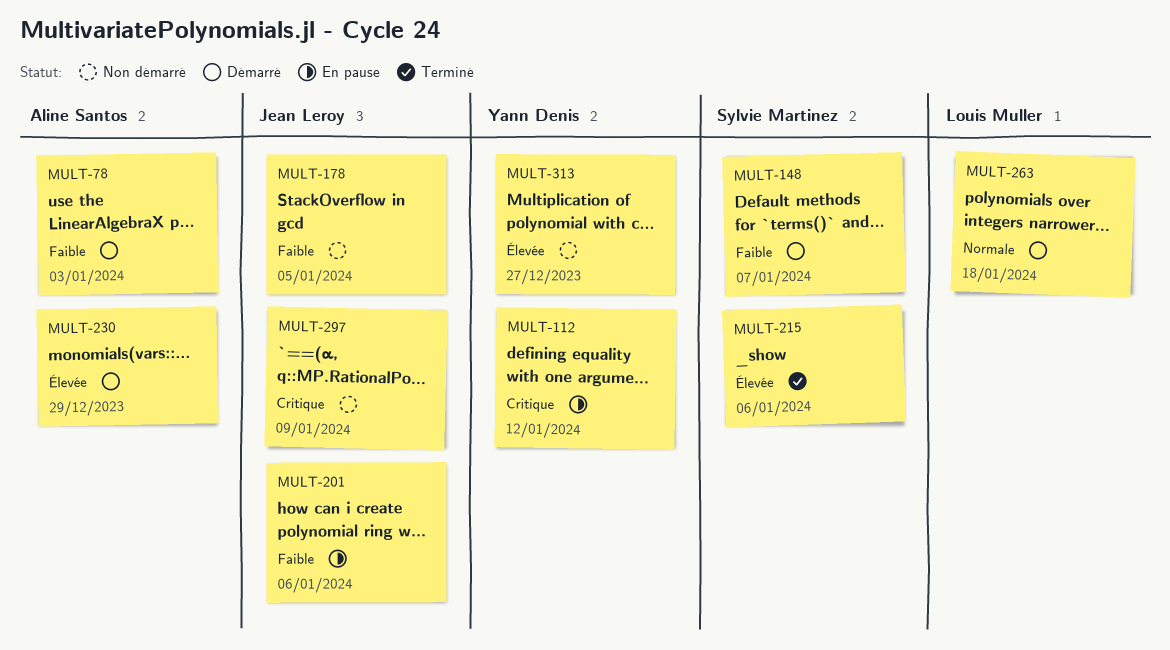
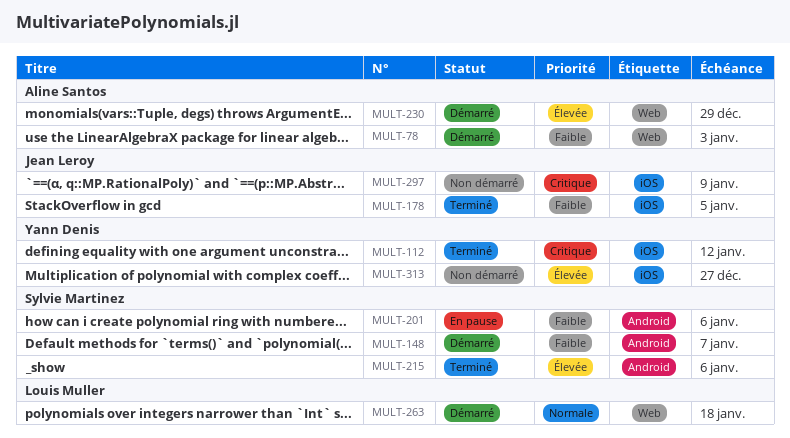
MULT-112, status: En pause -> Terminé
MULT-178, status: Non démarré -> Terminé
MULT-201, owner: Jean Leroy -> Sylvie Martinez

